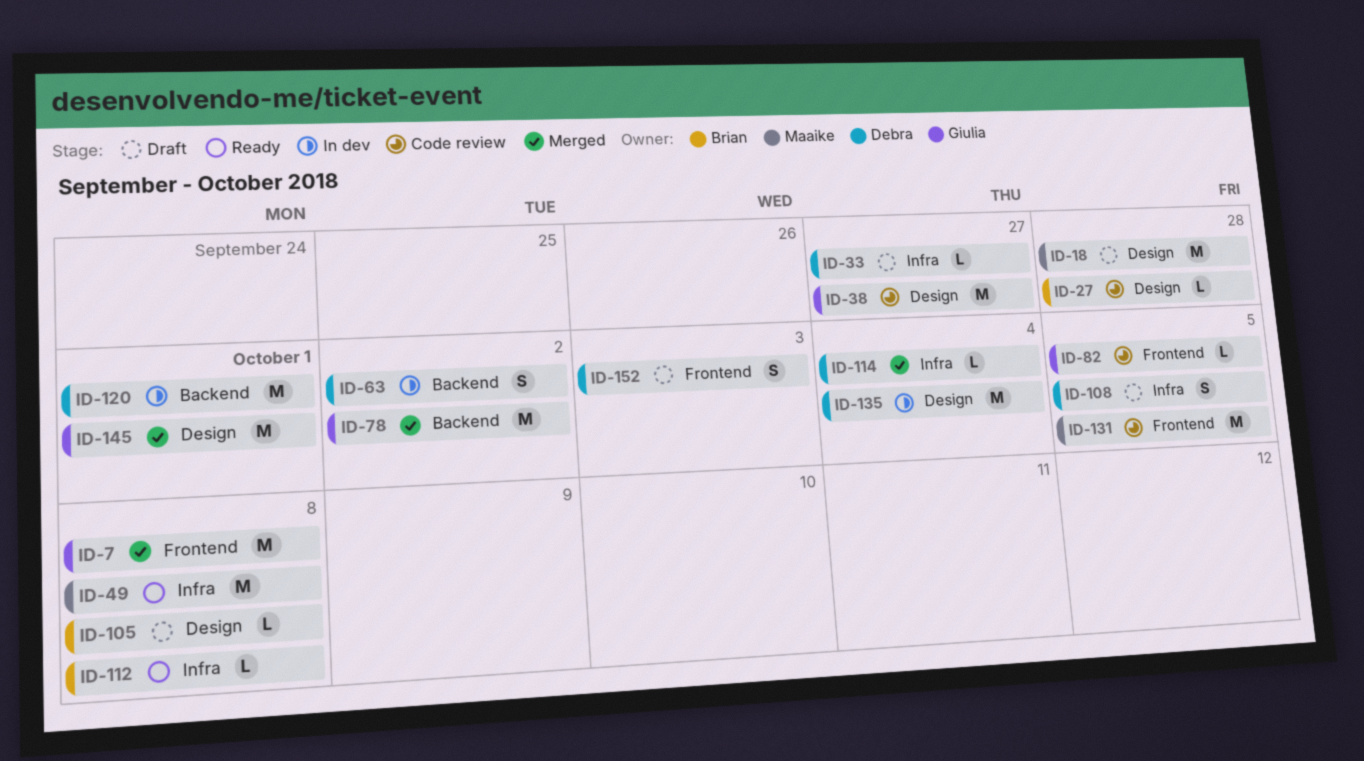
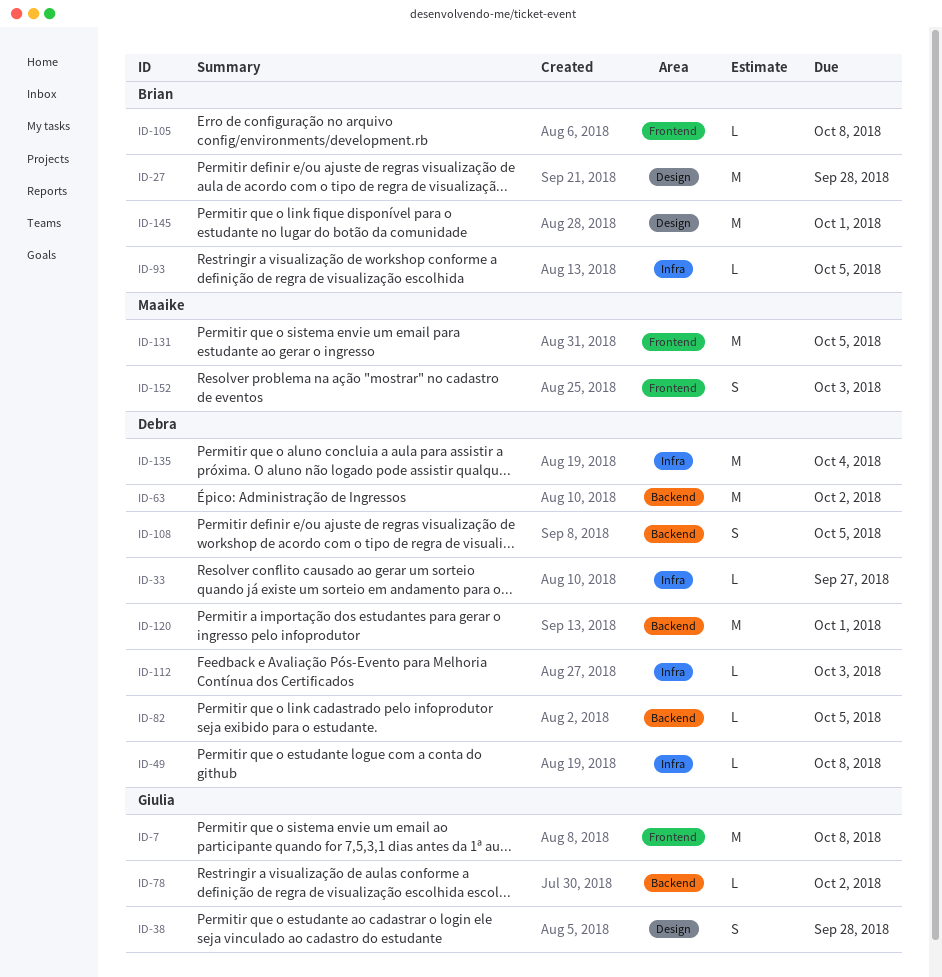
ID-18: present -> none
ID-27, estimate: L -> M
ID-38, estimate: M -> S
ID-38, due: Sep 27 -> Sep 28
ID-49, owner: Maaike -> Debra
ID-49, estimate: M -> L
ID-63, estimate: S -> M
ID-78, estimate: M -> L
ID-82, owner: Giulia -> Debra
ID-82, label: Frontend -> Backend
ID-93: none -> present
ID-105, label: Design -> Frontend
ID-108, label: Infra -> Backend
ID-112, owner: Brian -> Debra
ID-112, due: Oct 8 -> Oct 3
ID-114: present -> none
ID-135, label: Design -> Infra
ID-145, owner: Giulia -> Brian
ID-152, owner: Debra -> Maaike

